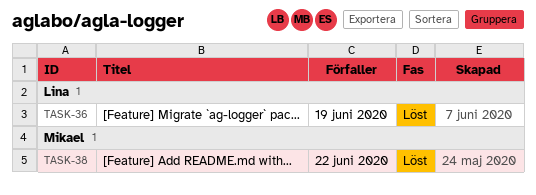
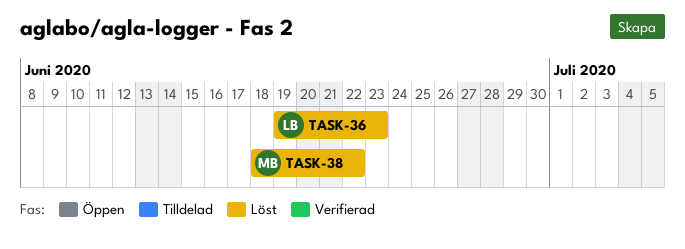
TASK-36, due: Jun 19 -> Jun 23

